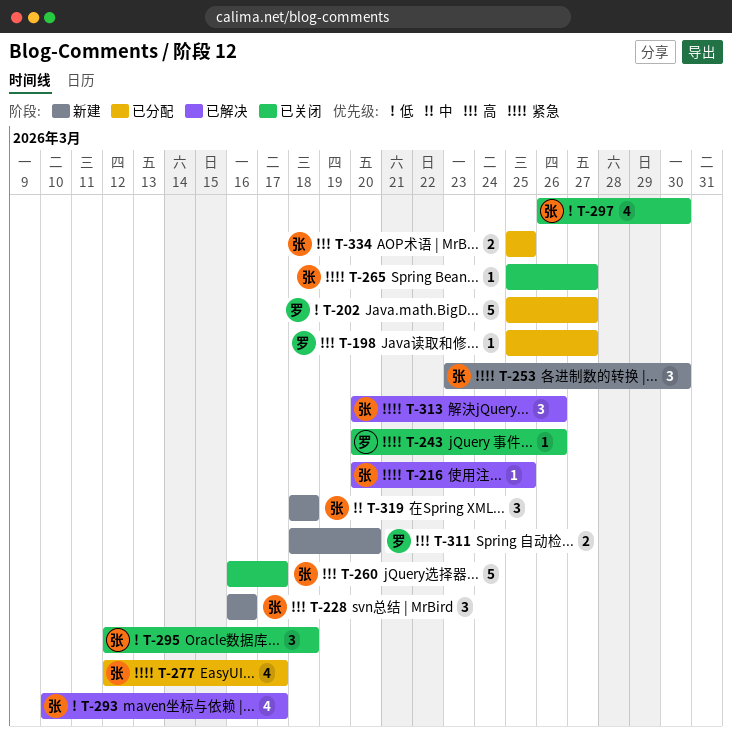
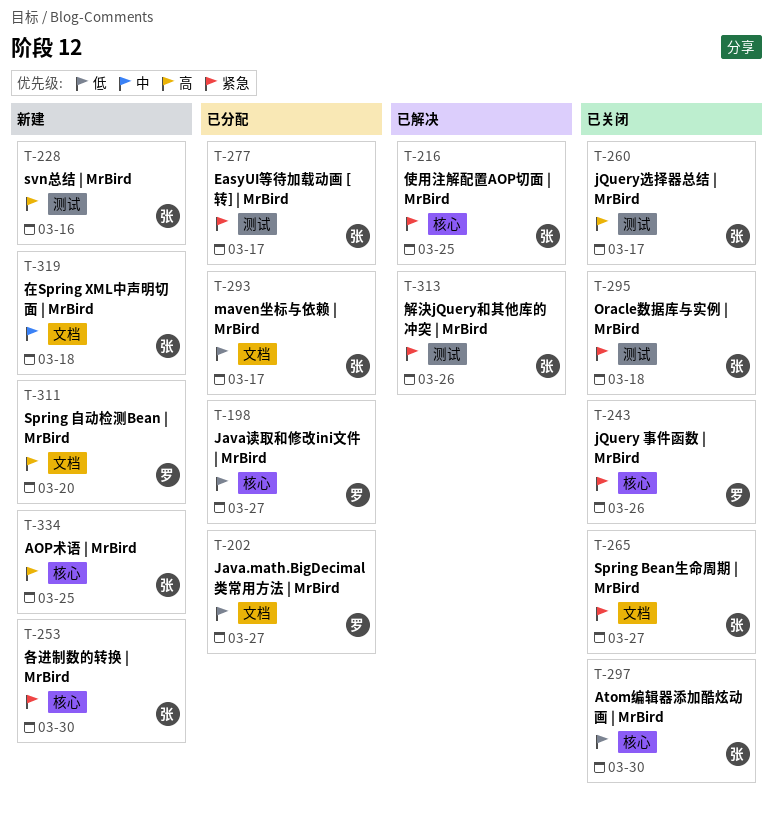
T-198, priority: 高 -> 低
T-293, status: 已解决 -> 已分配
T-295, priority: 低 -> 紧急
T-334, status: 已分配 -> 新建

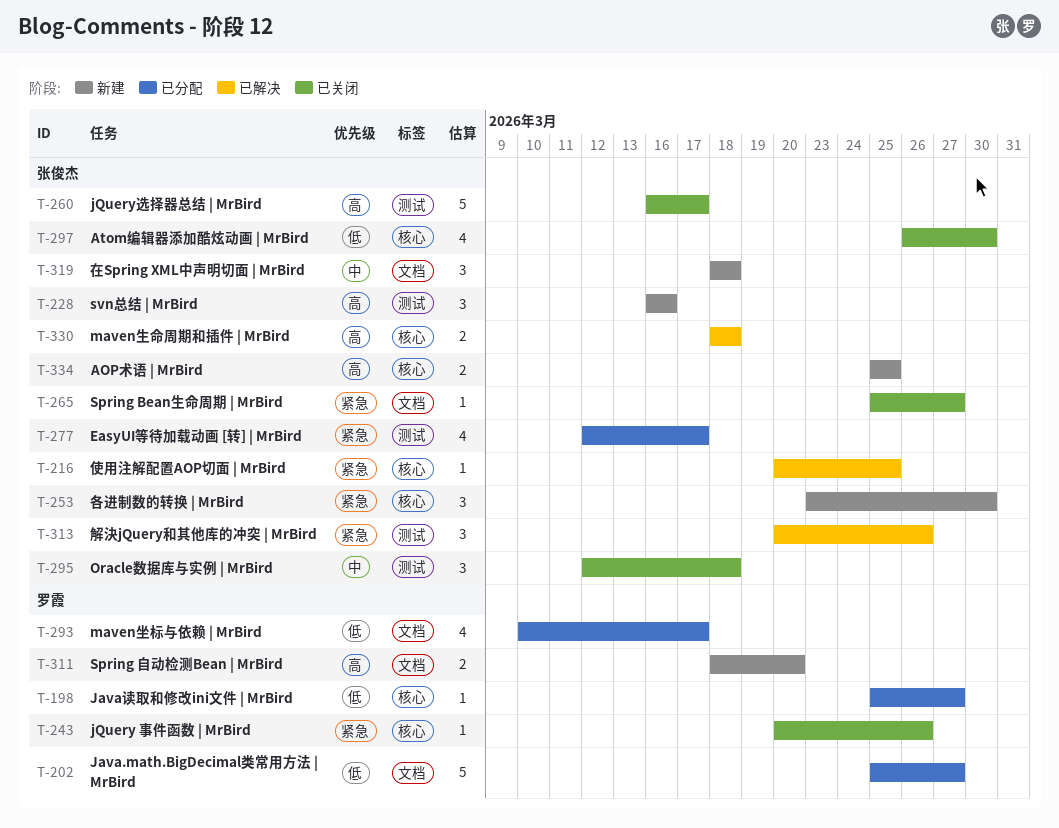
T-293, owner: 张俊杰 -> 罗霞
T-295, priority: 紧急 -> 中
T-330: none -> present

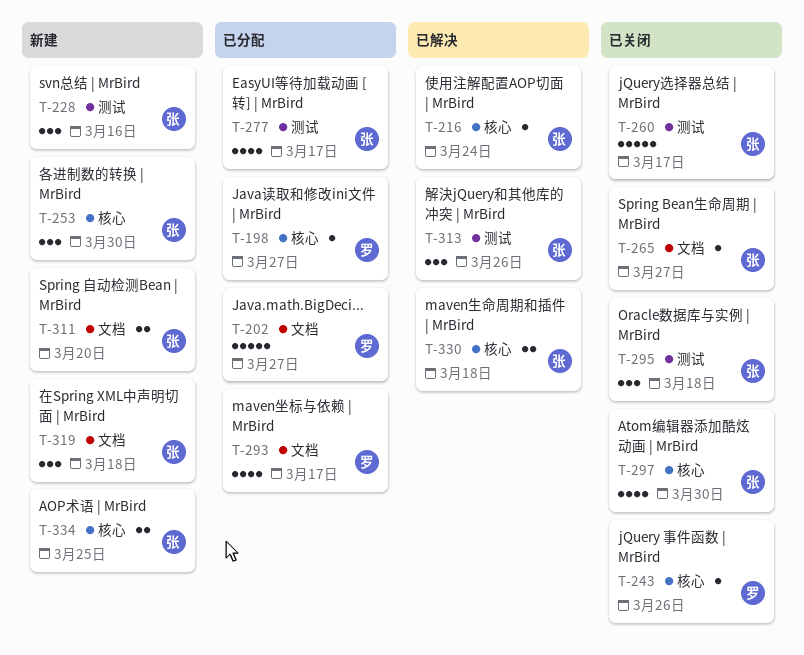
T-216, due: Mar 25 -> Mar 24
T-311, owner: 罗霞 -> 张俊杰

